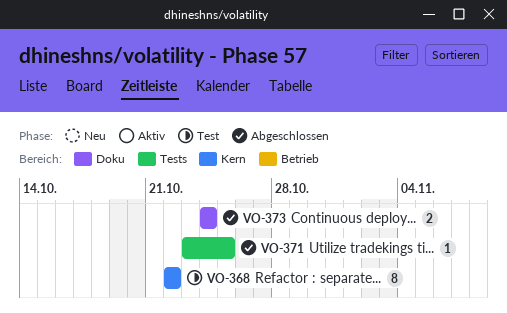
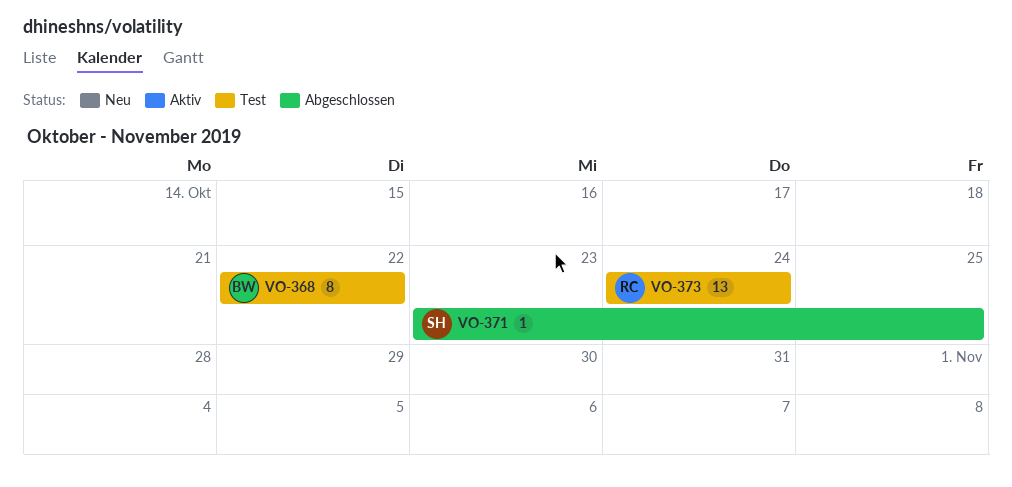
VO-373, status: Abgeschlossen -> Test
VO-373, estimate: 2 -> 13

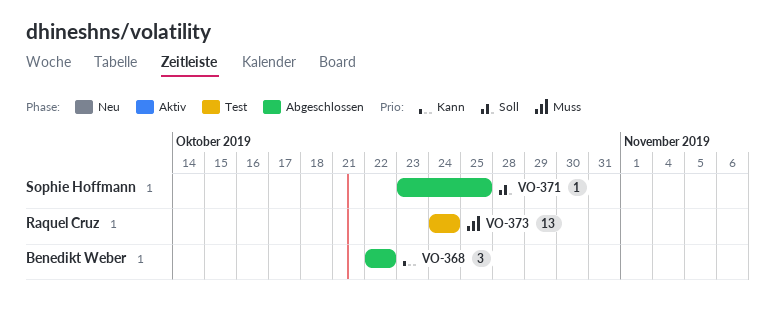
VO-368, status: Test -> Abgeschlossen
VO-368, estimate: 8 -> 3

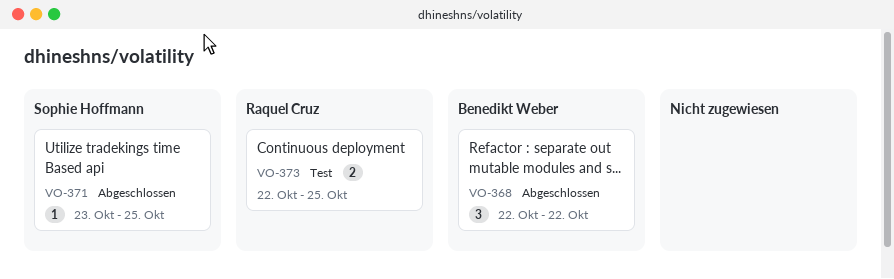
VO-373, estimate: 13 -> 2
VO-373, start: Oct 24 -> Oct 22
VO-373, due: Oct 24 -> Oct 25

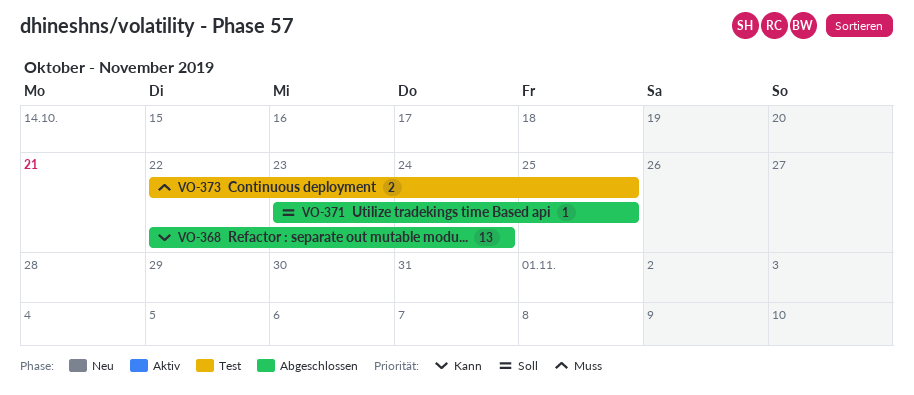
VO-368, estimate: 3 -> 13
VO-368, due: Oct 22 -> Oct 24

